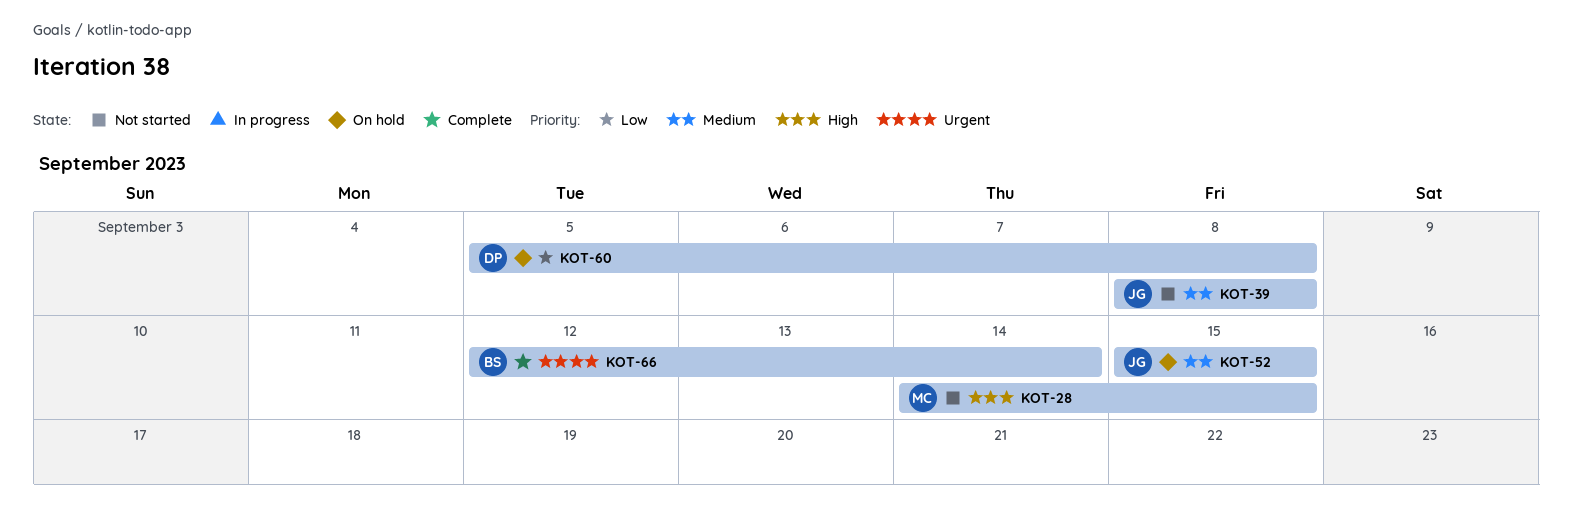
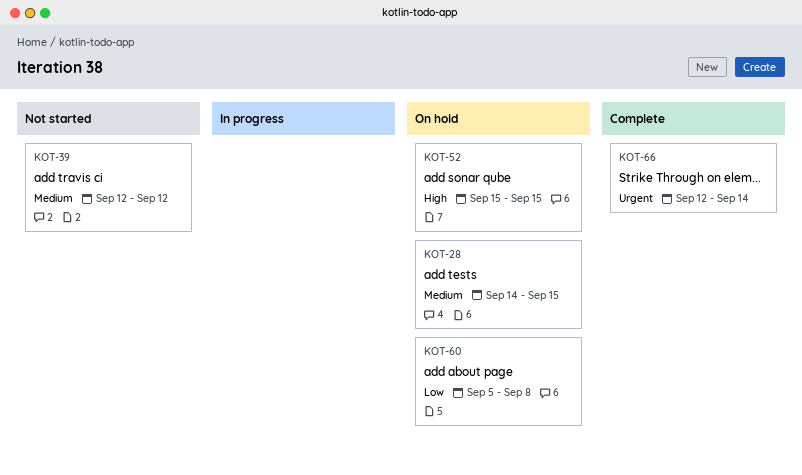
KOT-28, status: Not started -> On hold
KOT-28, priority: High -> Medium
KOT-39, start: Sep 8 -> Sep 12
KOT-39, due: Sep 8 -> Sep 12
KOT-52, priority: Medium -> High

